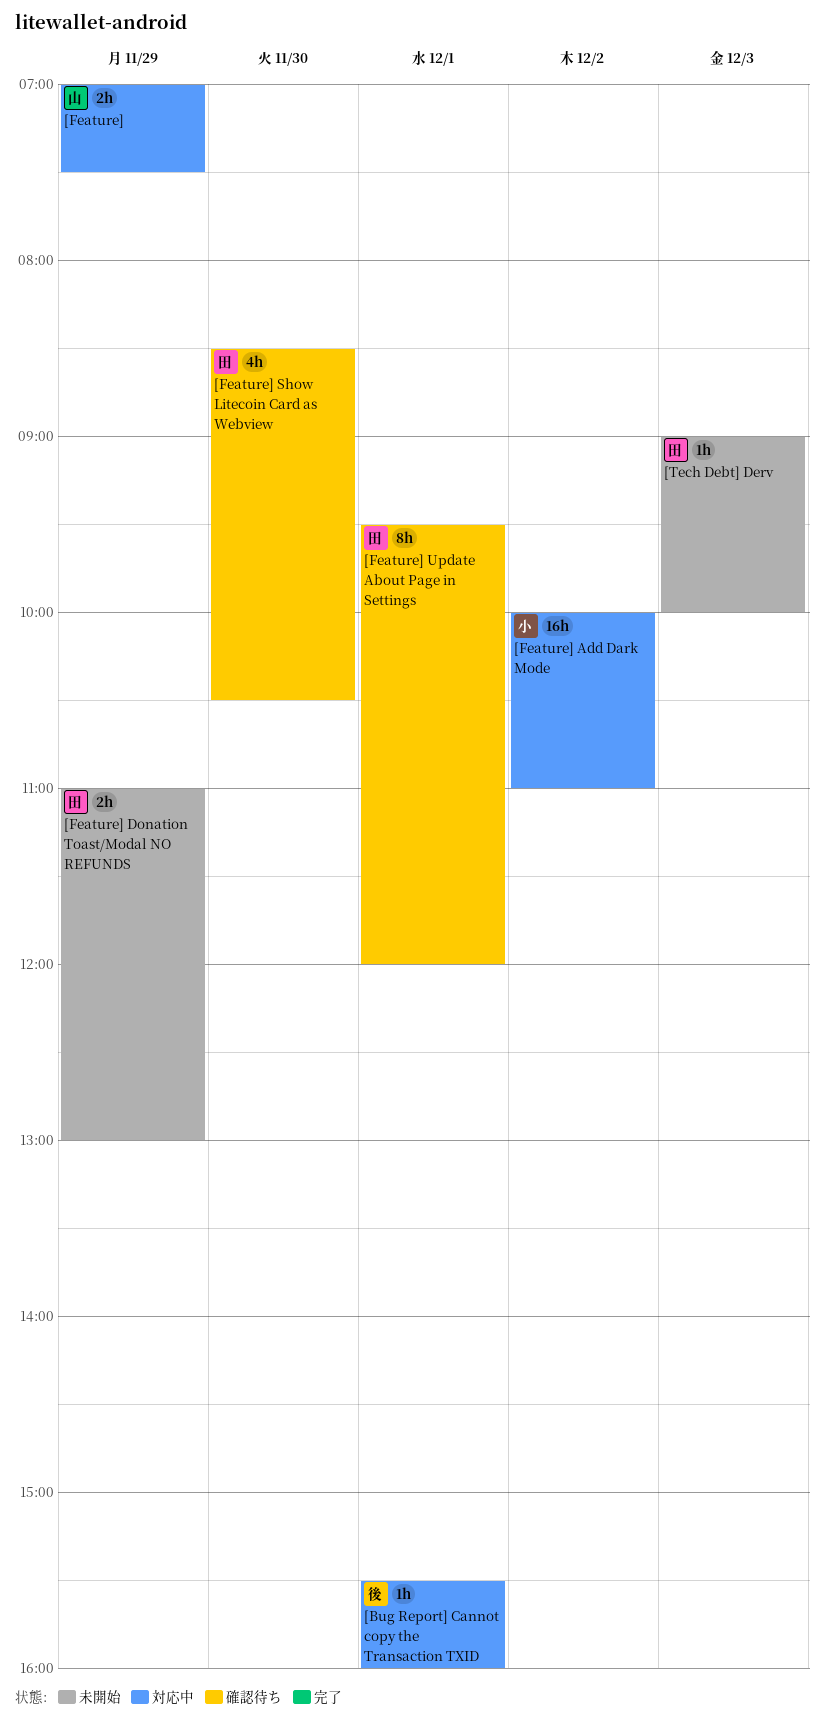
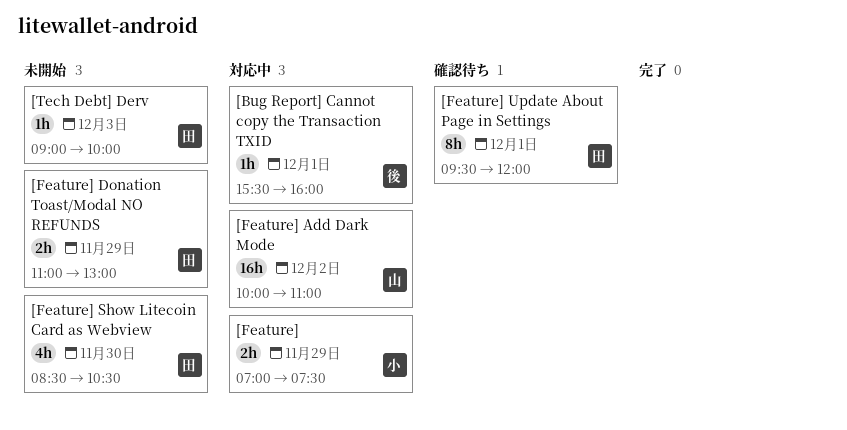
[Feature], owner: 山 -> 小
[Feature] Add Dark Mode, owner: 小 -> 山
[Feature] Show Litecoin Card as Webview, status: 確認待ち -> 未開始

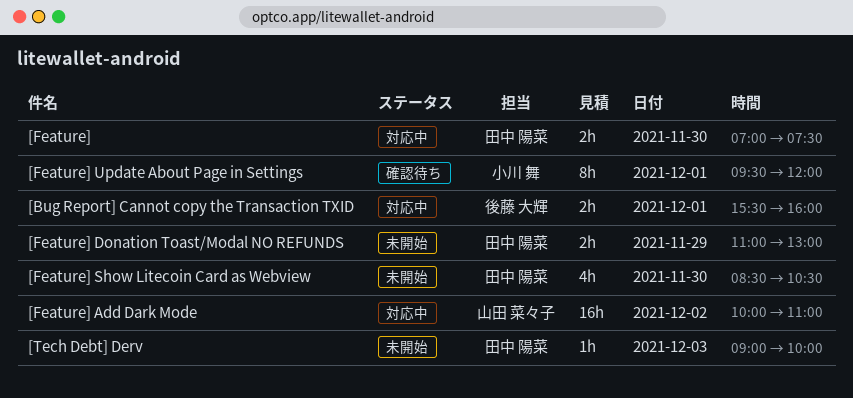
[Bug Report] Cannot copy the Transaction TXID, estimate: 1h -> 2h
[Feature], owner: 小川 舞 -> 田中 陽菜
[Feature], day: Nov 29 -> Nov 30
[Feature] Update About Page in Settings, owner: 田中 陽菜 -> 小川 舞

